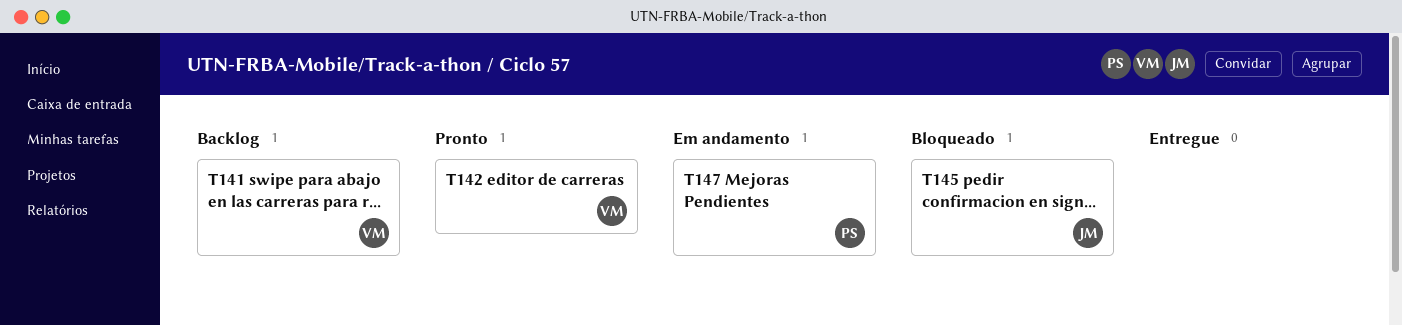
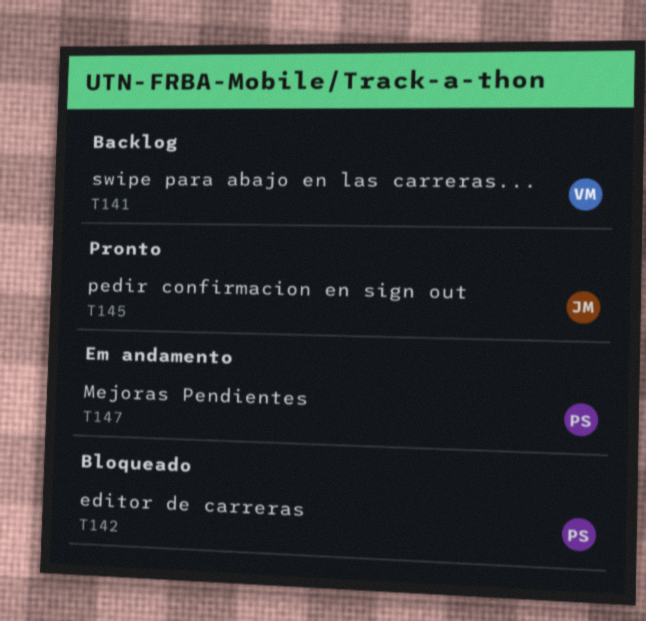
T142, status: Pronto -> Bloqueado
T142, owner: VM -> PS
T145, status: Bloqueado -> Pronto

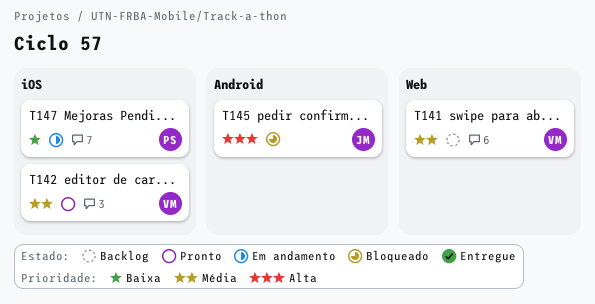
T142, status: Bloqueado -> Pronto
T142, owner: PS -> VM
T145, status: Pronto -> Bloqueado

